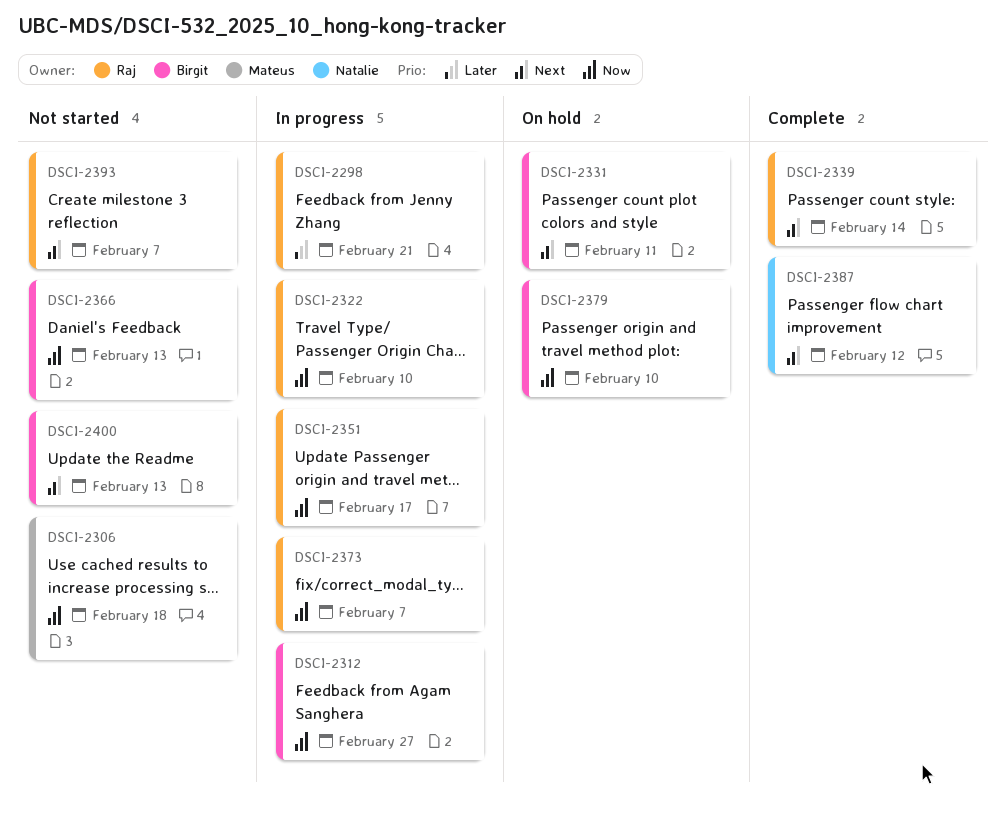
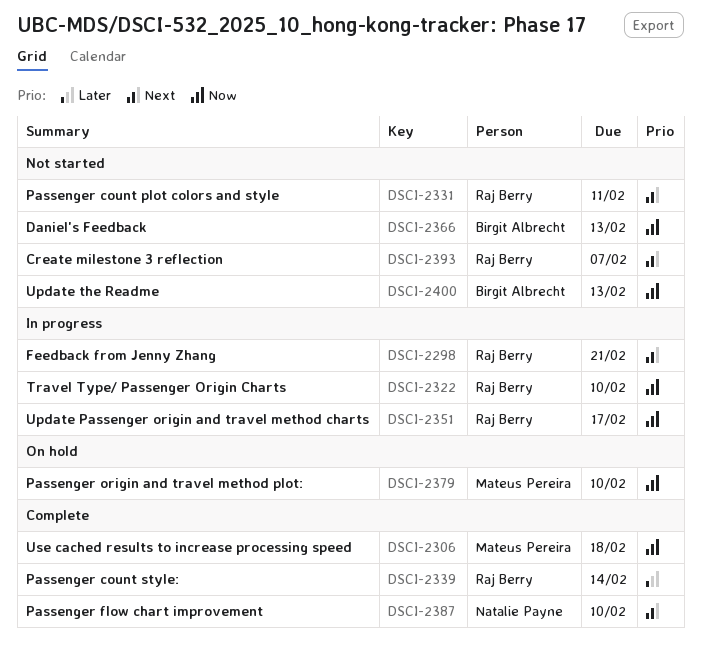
DSCI-2298, priority: Later -> Next
DSCI-2306, status: Not started -> Complete
DSCI-2312: present -> none
DSCI-2331, status: On hold -> Not started
DSCI-2331, owner: Birgit Albrecht -> Raj Berry
DSCI-2339, priority: Next -> Later
DSCI-2373: present -> none
DSCI-2379, owner: Birgit Albrecht -> Mateus Pereira
DSCI-2387, due: Feb 12 -> Feb 10
DSCI-2400, priority: Next -> Now

